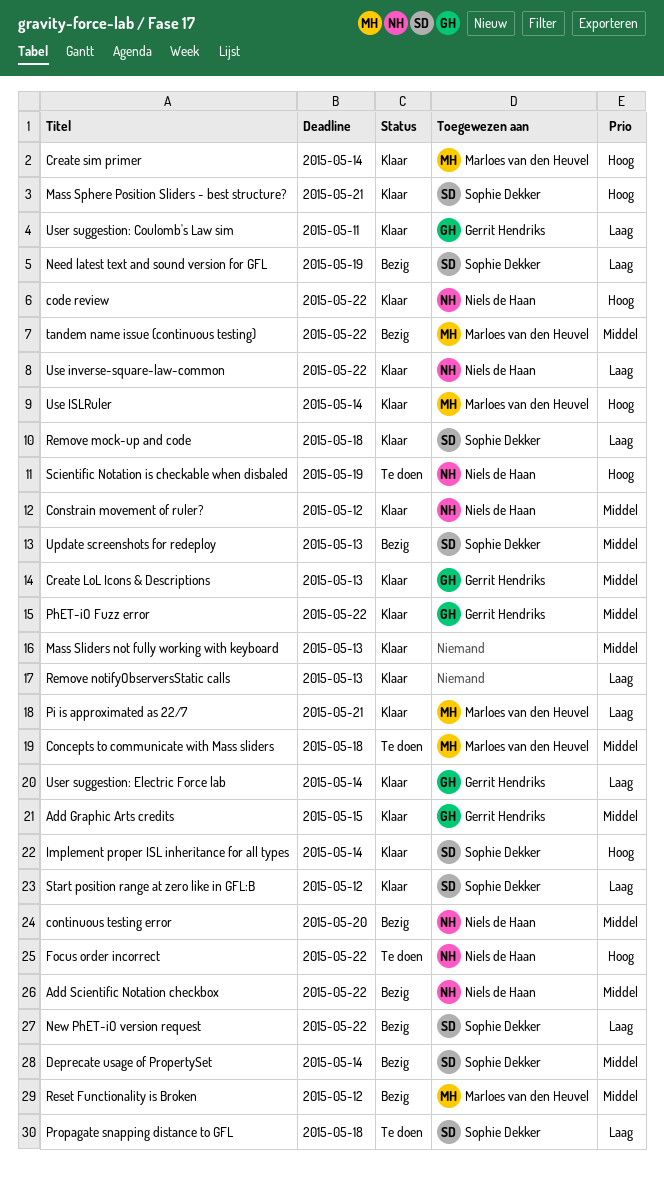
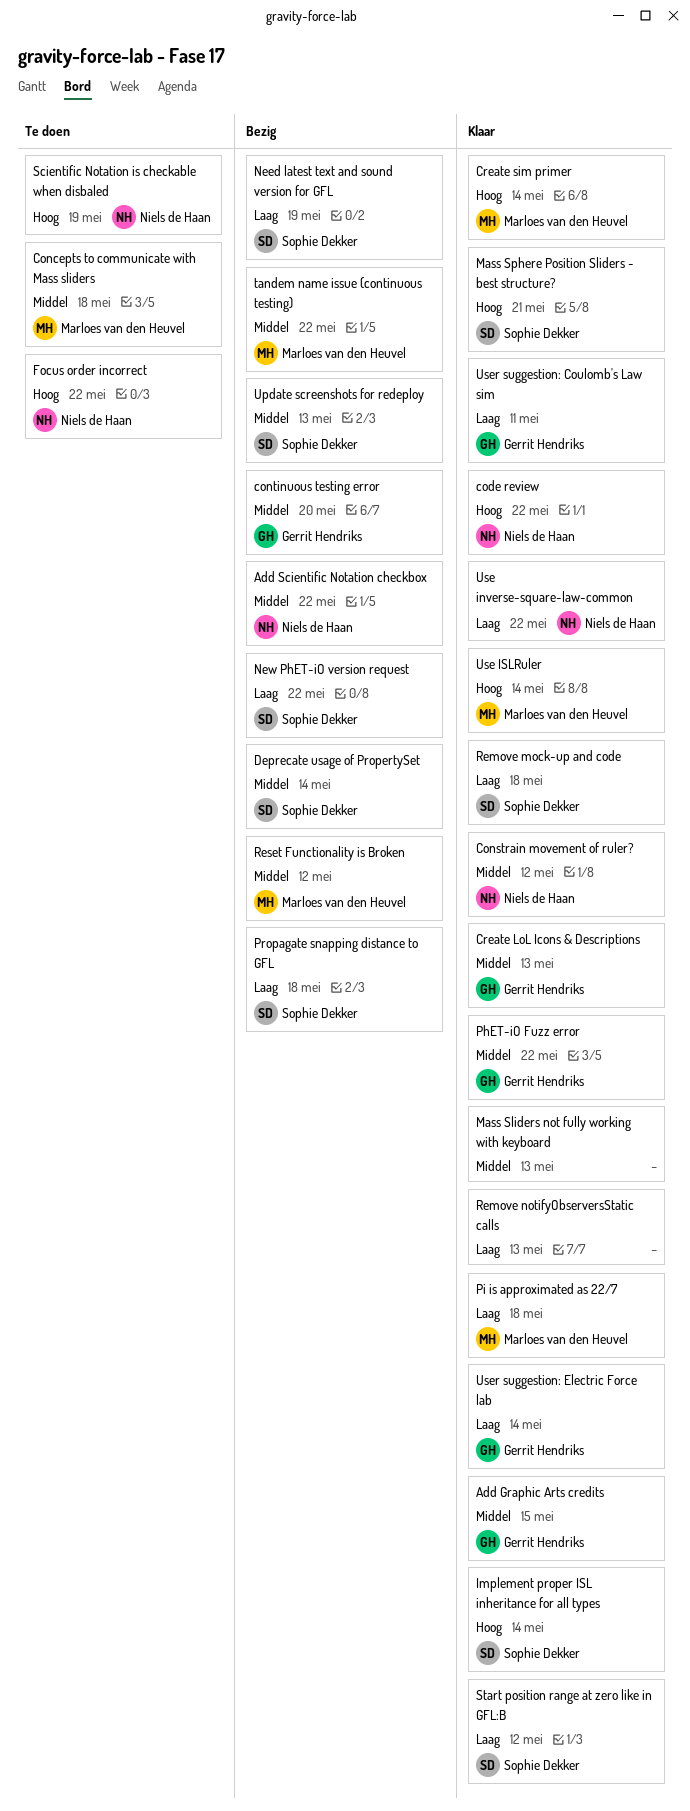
continuous testing error, owner: Niels de Haan -> Gerrit Hendriks
Pi is approximated as 22/7, due: May 21 -> May 18
Propagate snapping distance to GFL, status: Te doen -> Bezig

